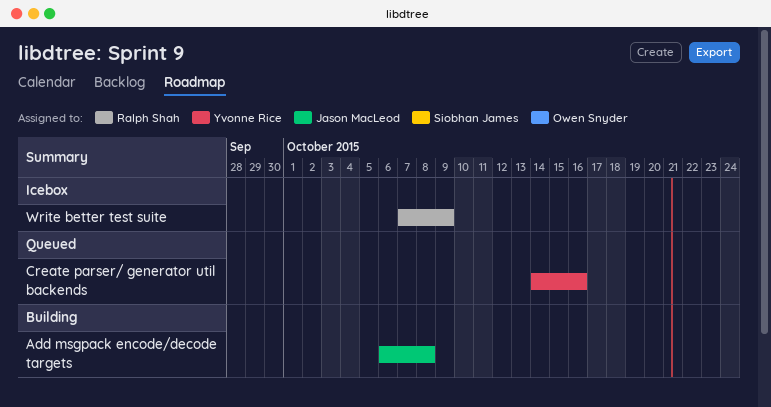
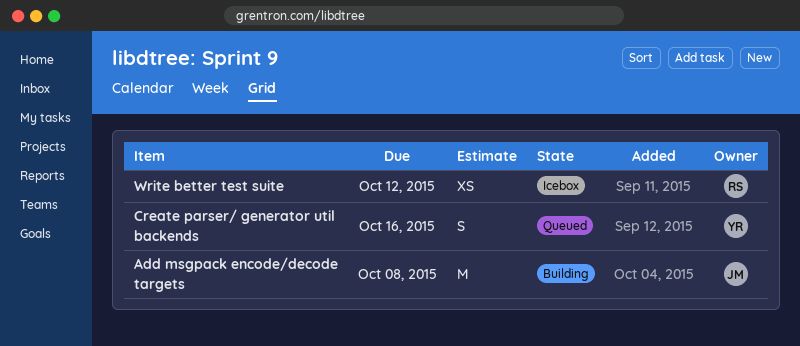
Write better test suite, due: Oct 9 -> Oct 12

